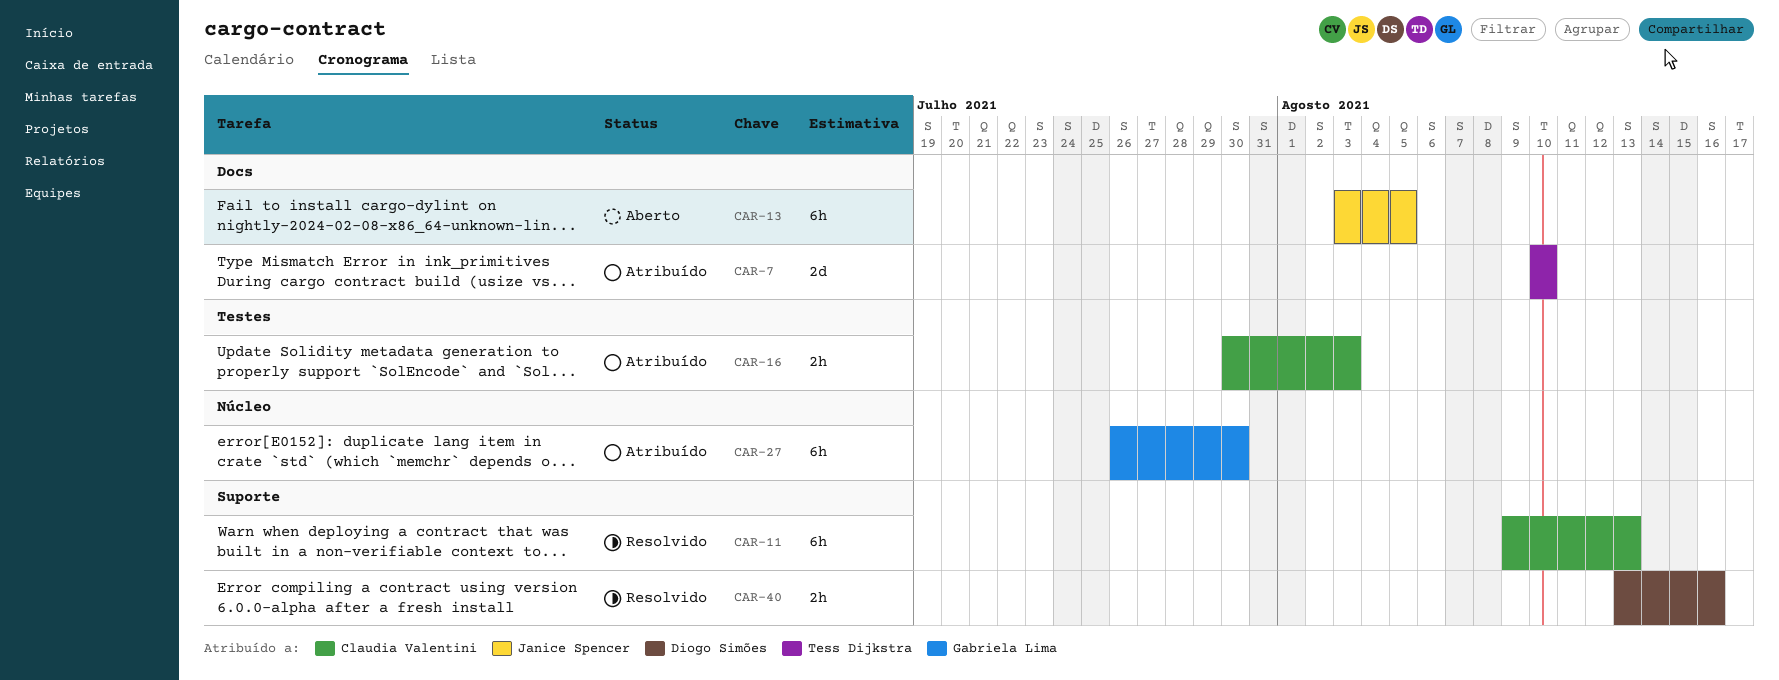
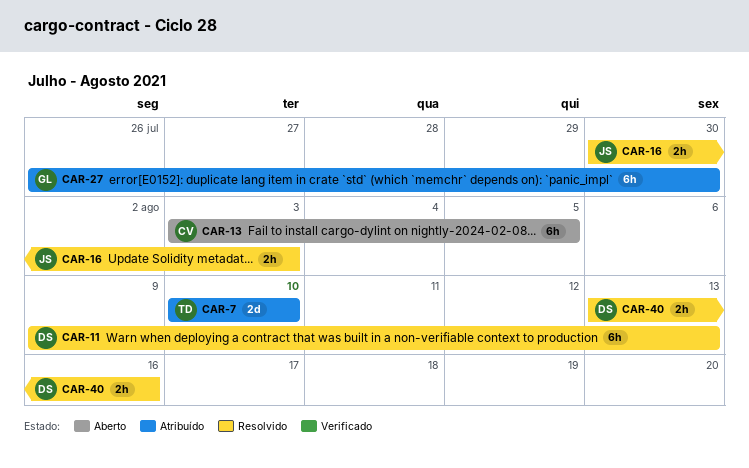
CAR-11, owner: Claudia Valentini -> Diogo Simões
CAR-13, owner: Janice Spencer -> Claudia Valentini
CAR-16, status: Atribuído -> Resolvido
CAR-16, owner: Claudia Valentini -> Janice Spencer

